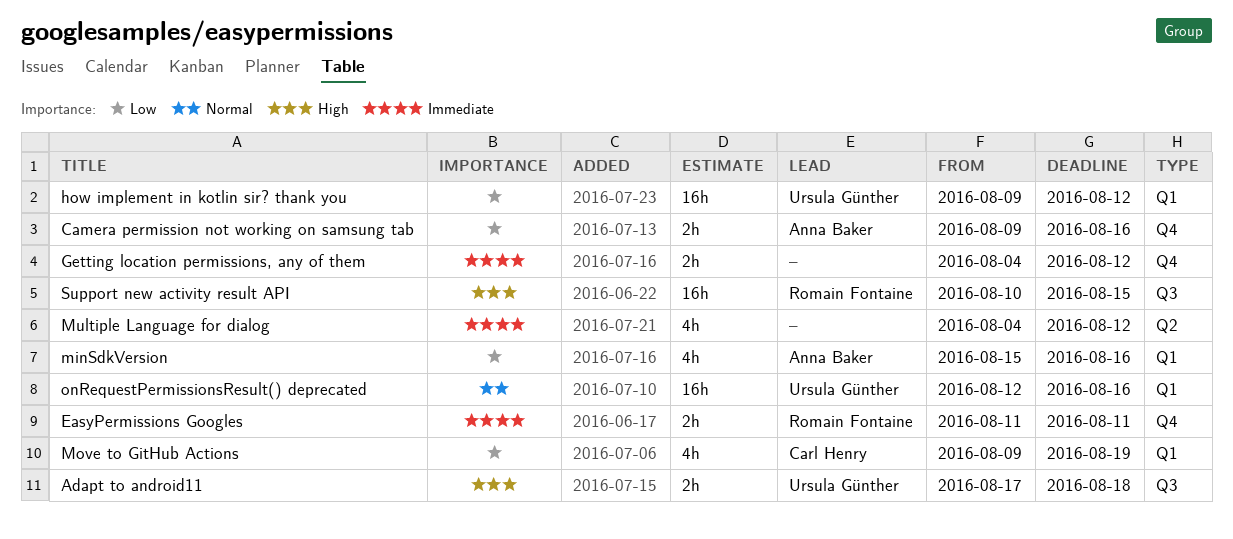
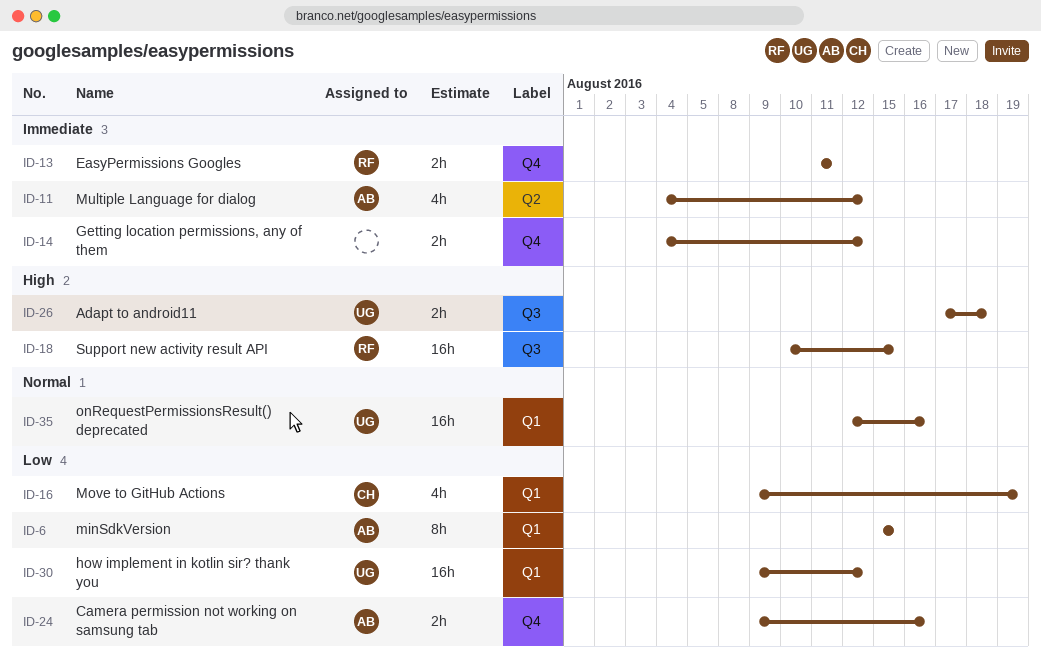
minSdkVersion, estimate: 4h -> 8h
minSdkVersion, due: Aug 16 -> Aug 15
Multiple Language for dialog, owner: none -> Anna Baker

